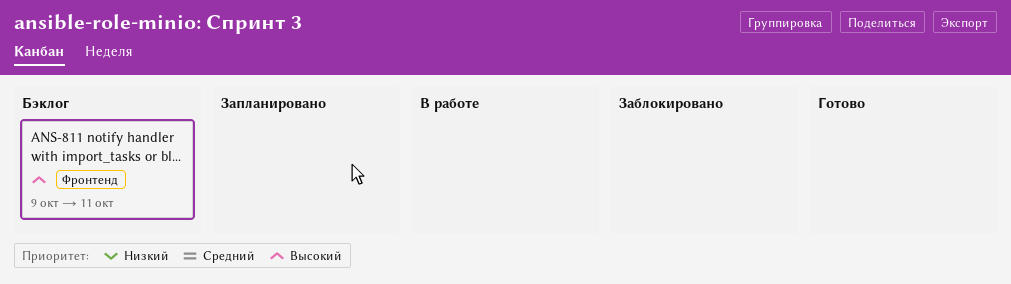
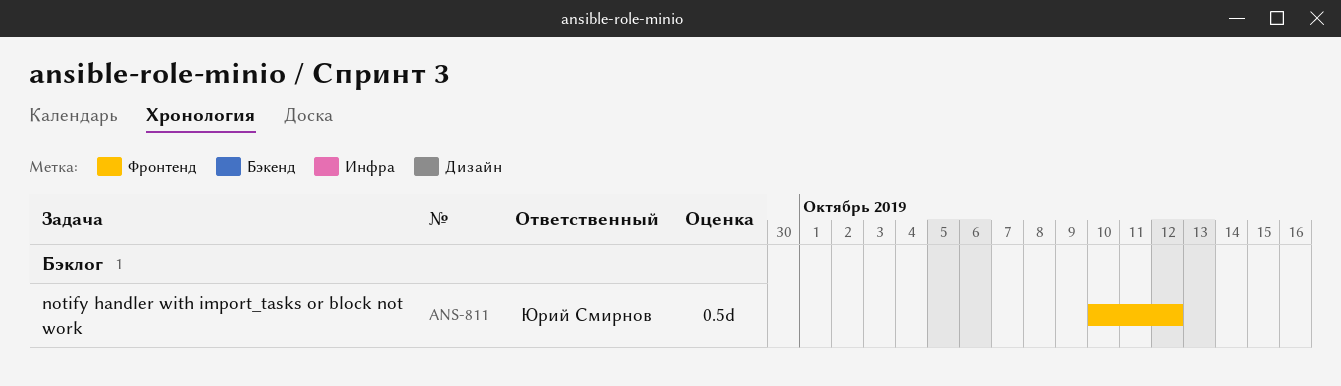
ANS-811, start: Oct 9 -> Oct 10
ANS-811, due: Oct 11 -> Oct 12

